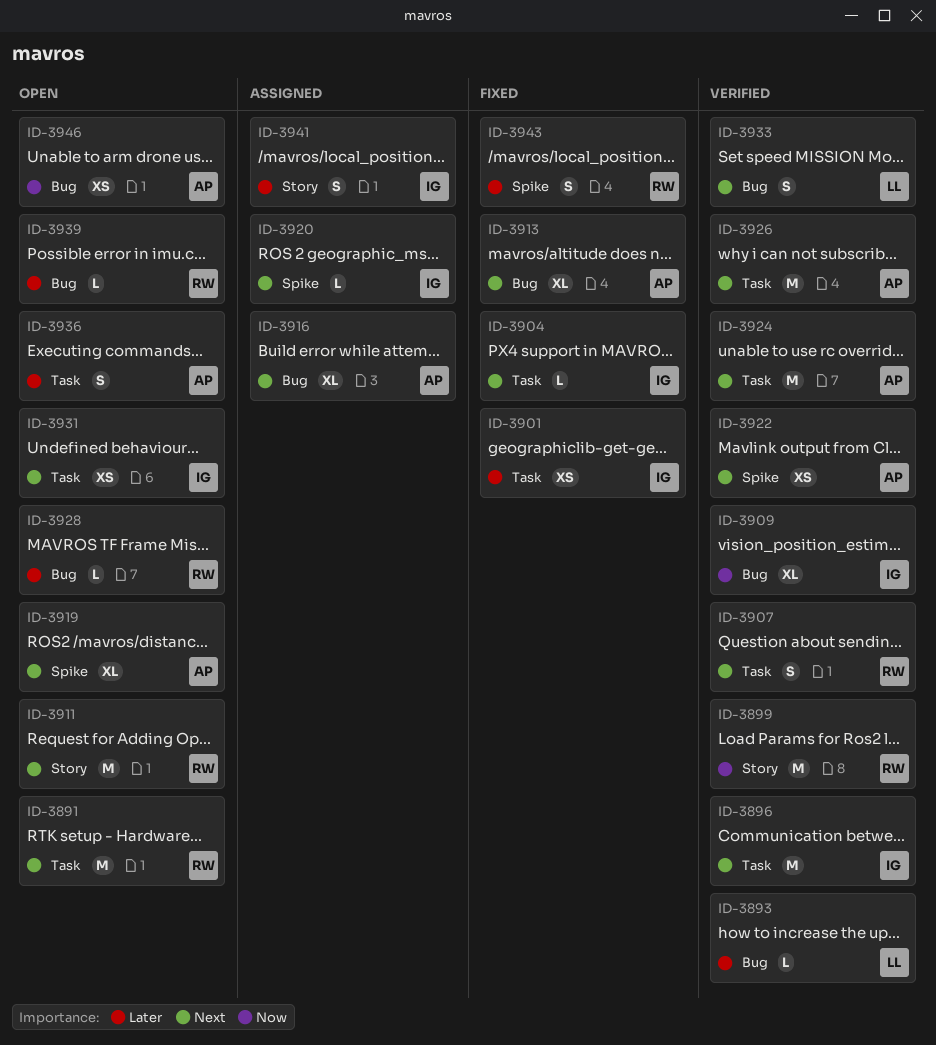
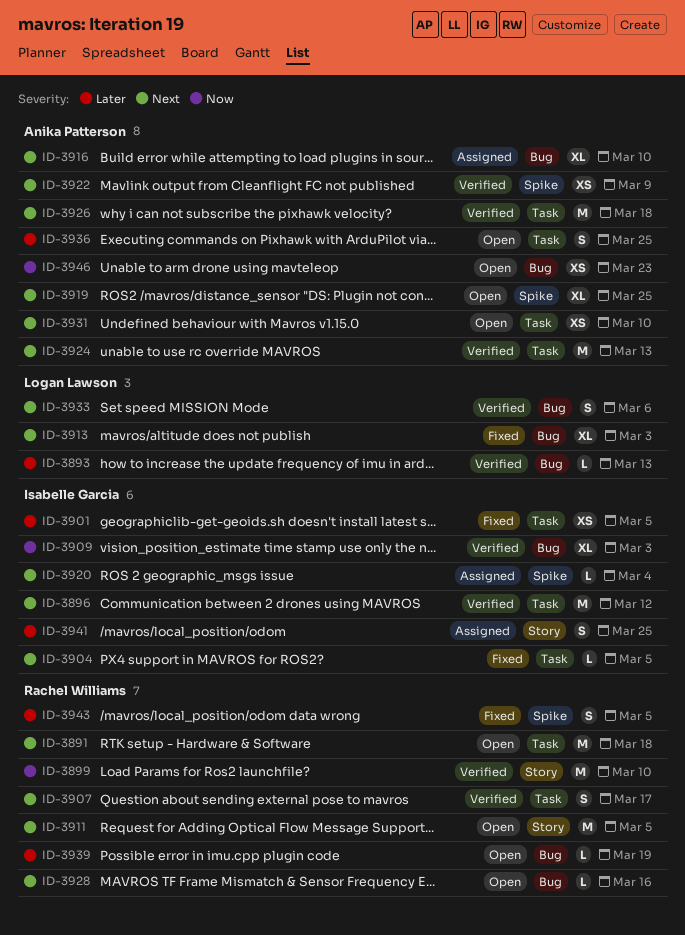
ID-3913, owner: Anika Patterson -> Logan Lawson
ID-3928, priority: Later -> Next
ID-3931, owner: Isabelle Garcia -> Anika Patterson

